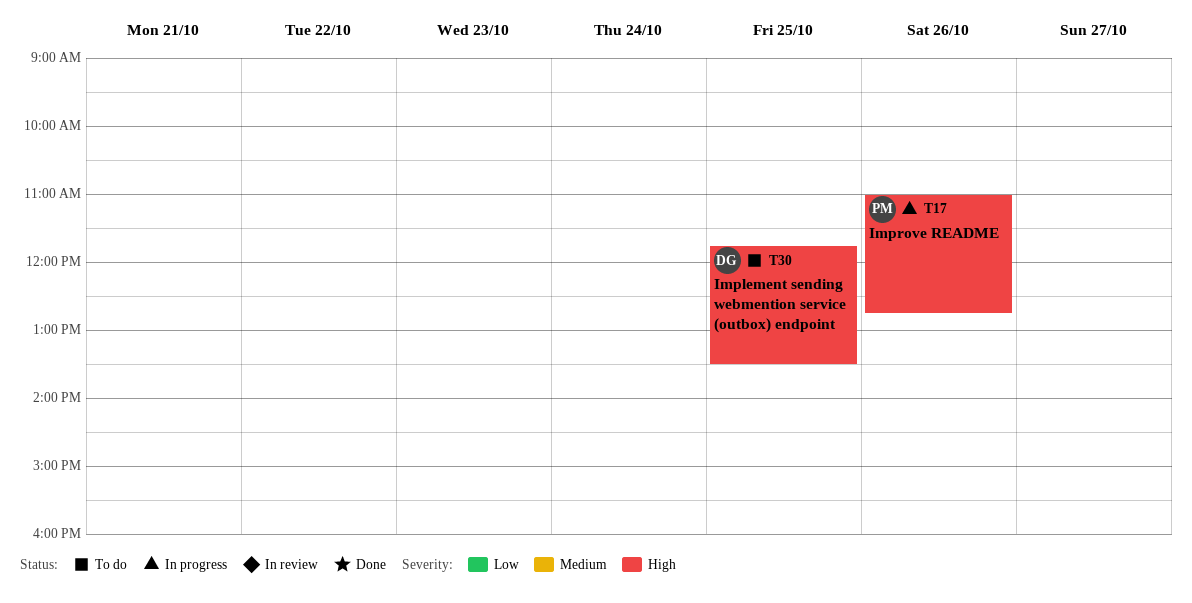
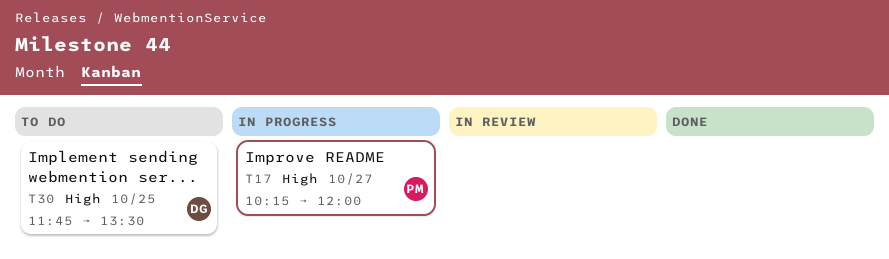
T17, day: Oct 26 -> Oct 27
T17, begins: 11:00 -> 10:15
T17, ends: 12:45 -> 12:00

